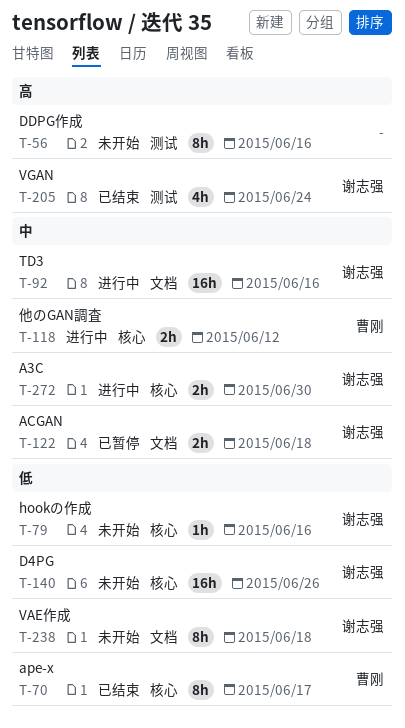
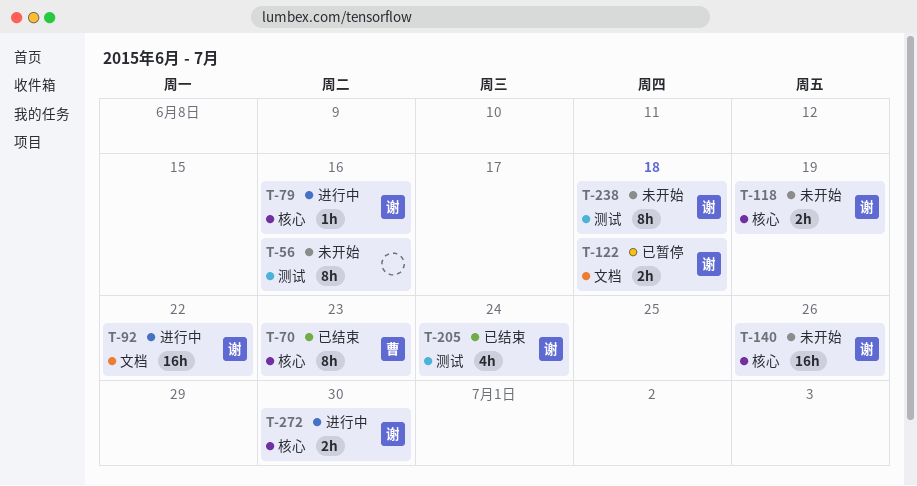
T-70, due: Jun 17 -> Jun 23
T-79, status: 未开始 -> 进行中
T-92, due: Jun 16 -> Jun 22
T-118, status: 进行中 -> 未开始
T-118, owner: 曹刚 -> 谢志强
T-118, due: Jun 12 -> Jun 19
T-238, label: 文档 -> 测试

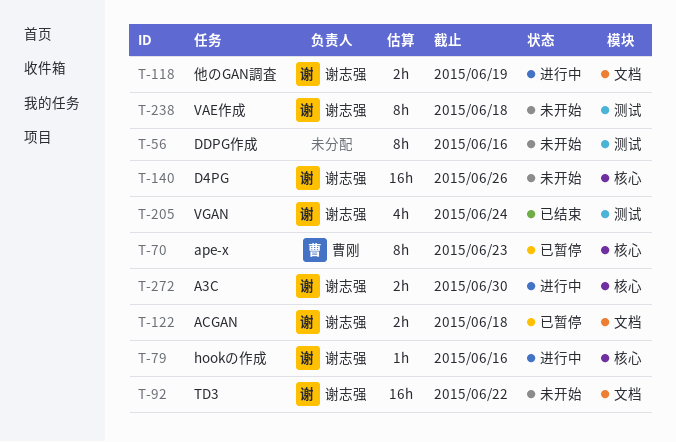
T-70, status: 已结束 -> 已暂停
T-92, status: 进行中 -> 未开始
T-118, status: 未开始 -> 进行中
T-118, label: 核心 -> 文档

